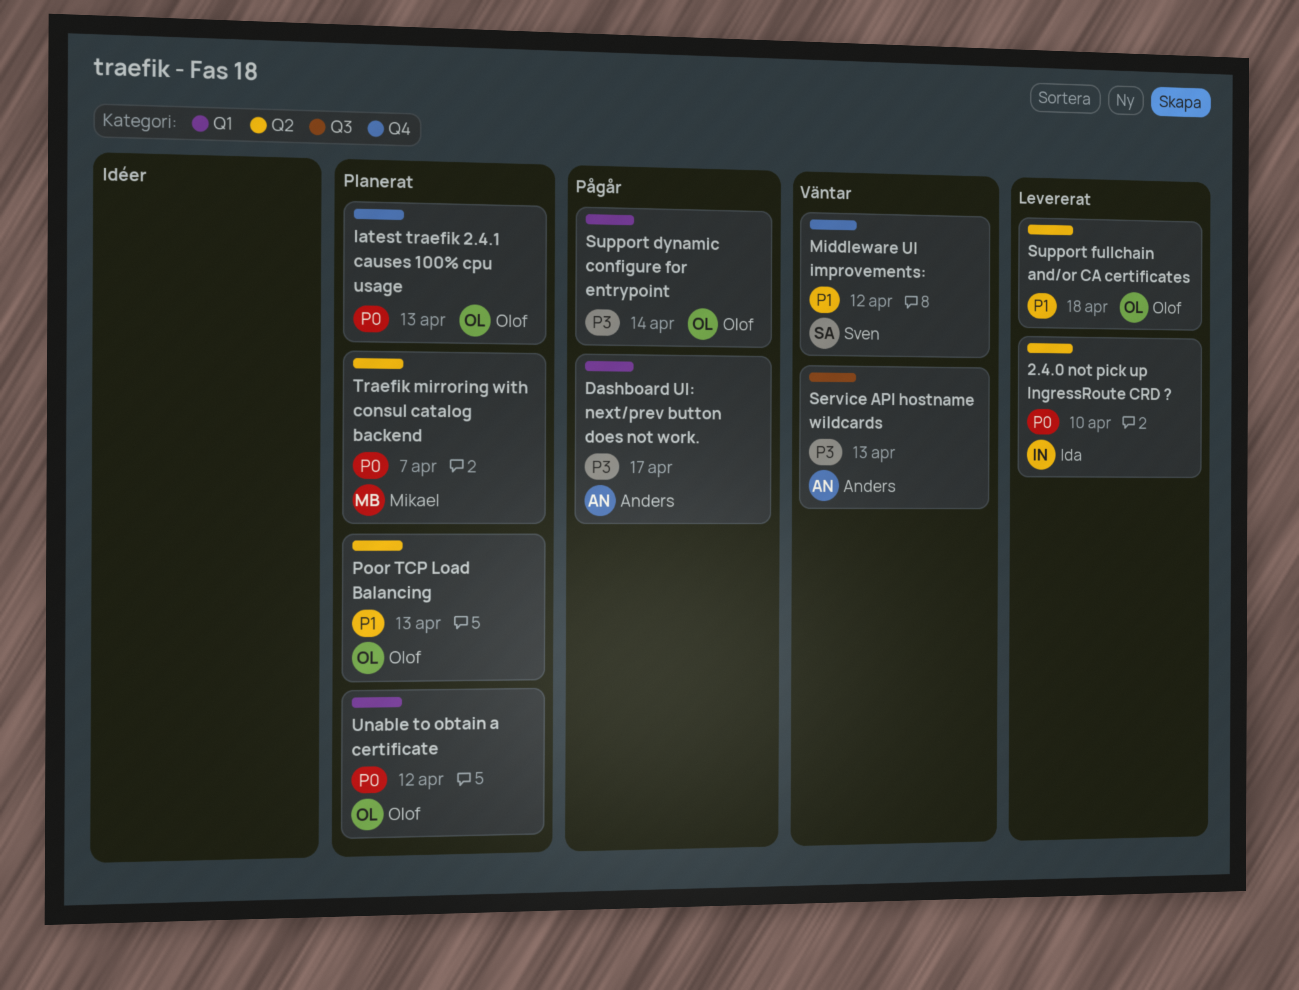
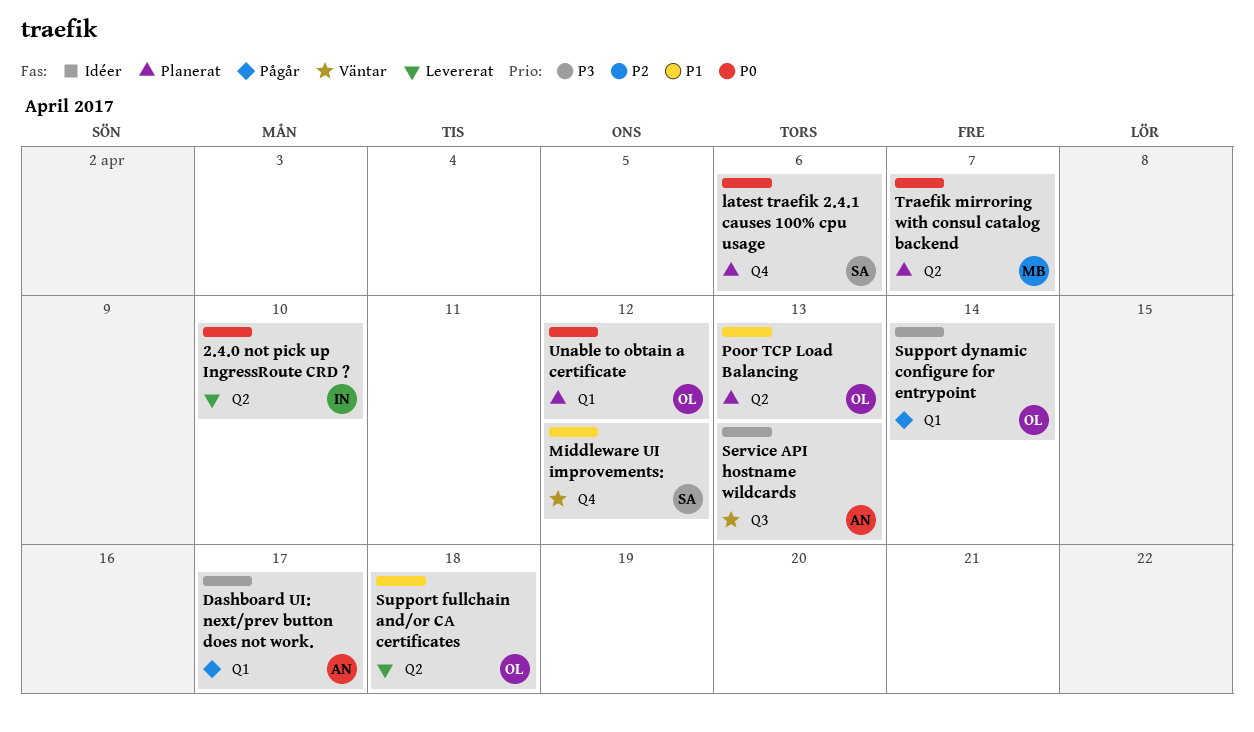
latest traefik 2.4.1 causes 100% cpu usage, owner: Olof -> Sven
latest traefik 2.4.1 causes 100% cpu usage, due: Apr 13 -> Apr 6

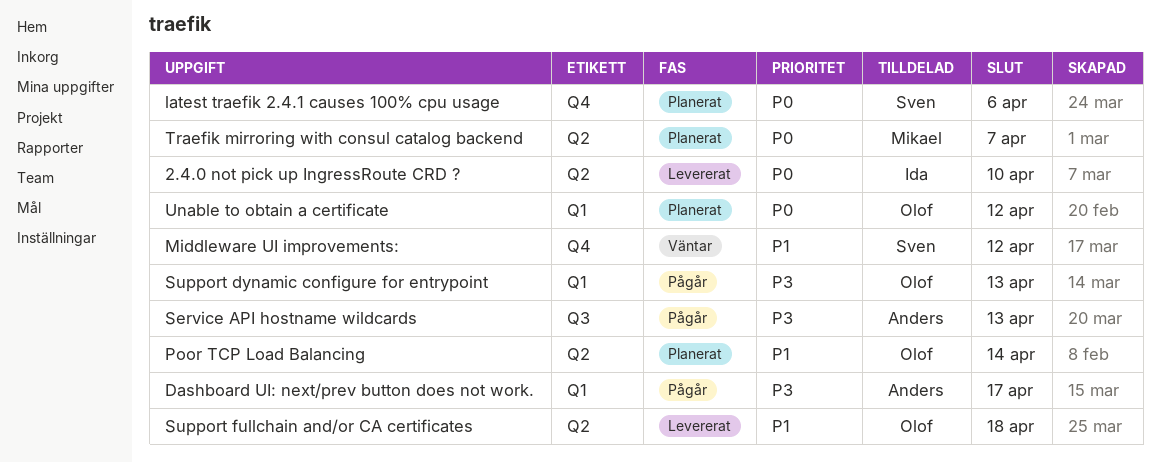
Poor TCP Load Balancing, due: Apr 13 -> Apr 14
Service API hostname wildcards, status: Väntar -> Pågår
Support dynamic configure for entrypoint, due: Apr 14 -> Apr 13

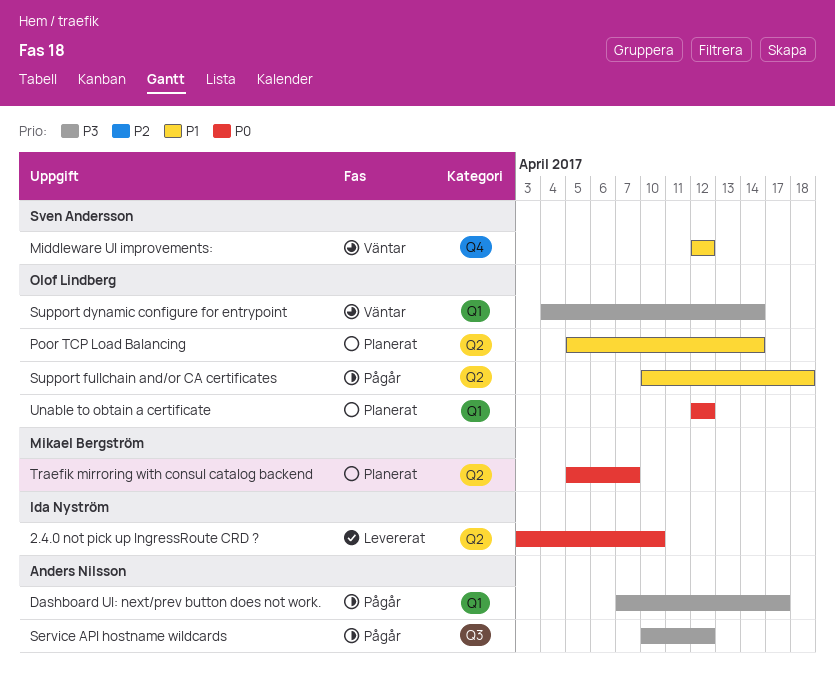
latest traefik 2.4.1 causes 100% cpu usage: present -> none
Service API hostname wildcards, due: Apr 13 -> Apr 12
Support dynamic configure for entrypoint, status: Pågår -> Väntar
Support dynamic configure for entrypoint, due: Apr 13 -> Apr 14
Support fullchain and/or CA certificates, status: Levererat -> Pågår

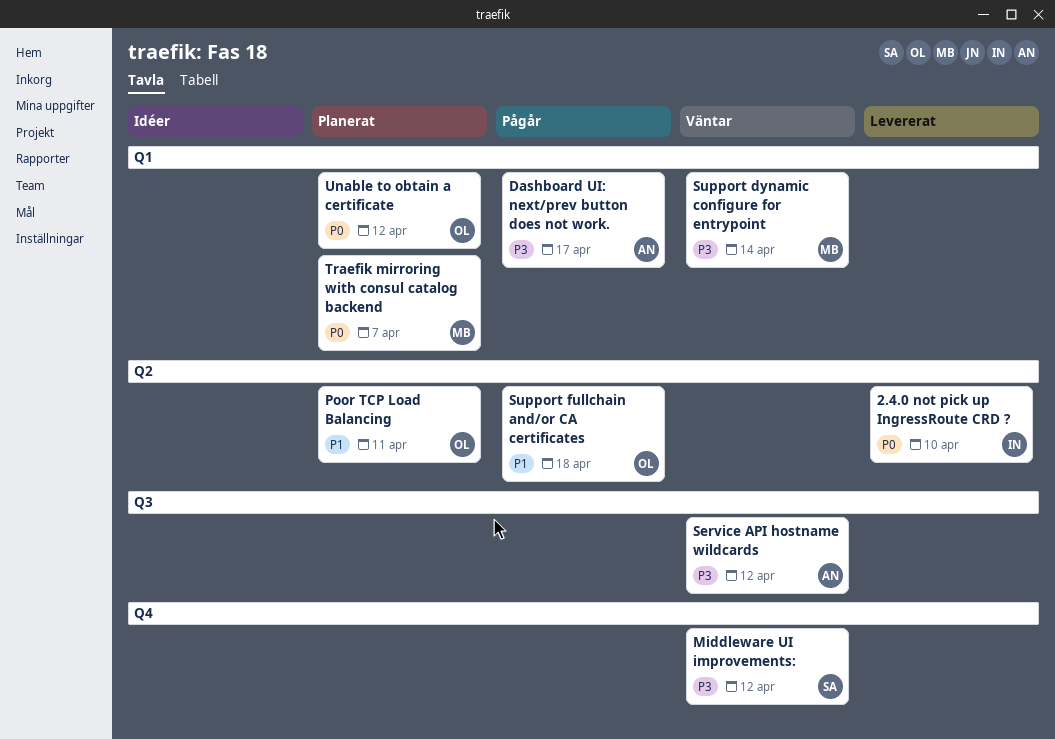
Middleware UI improvements:, priority: P1 -> P3
Poor TCP Load Balancing, due: Apr 14 -> Apr 11
Service API hostname wildcards, status: Pågår -> Väntar
Support dynamic configure for entrypoint, owner: Olof Lindberg -> Mikael Bergström
Traefik mirroring with consul catalog backend, label: Q2 -> Q1

